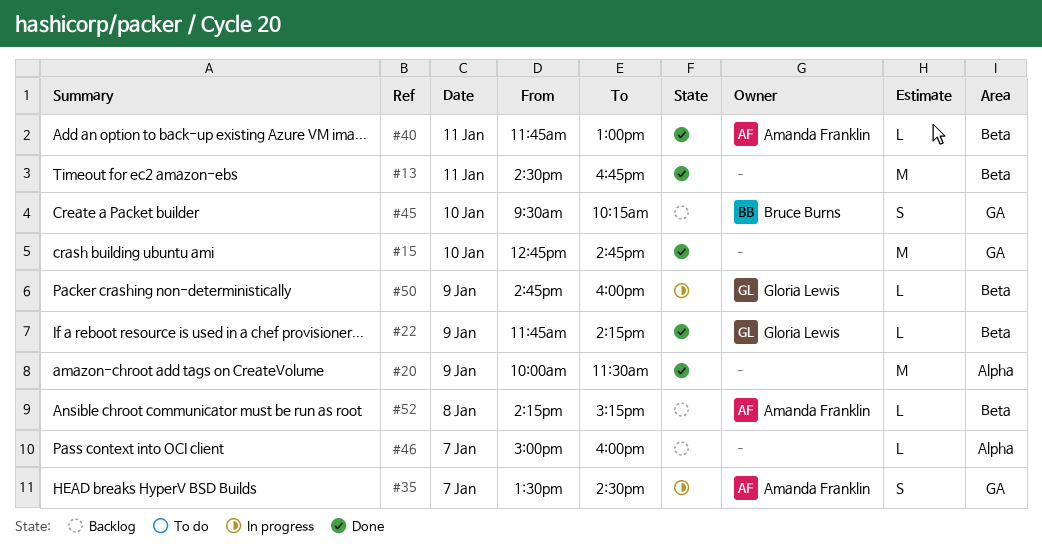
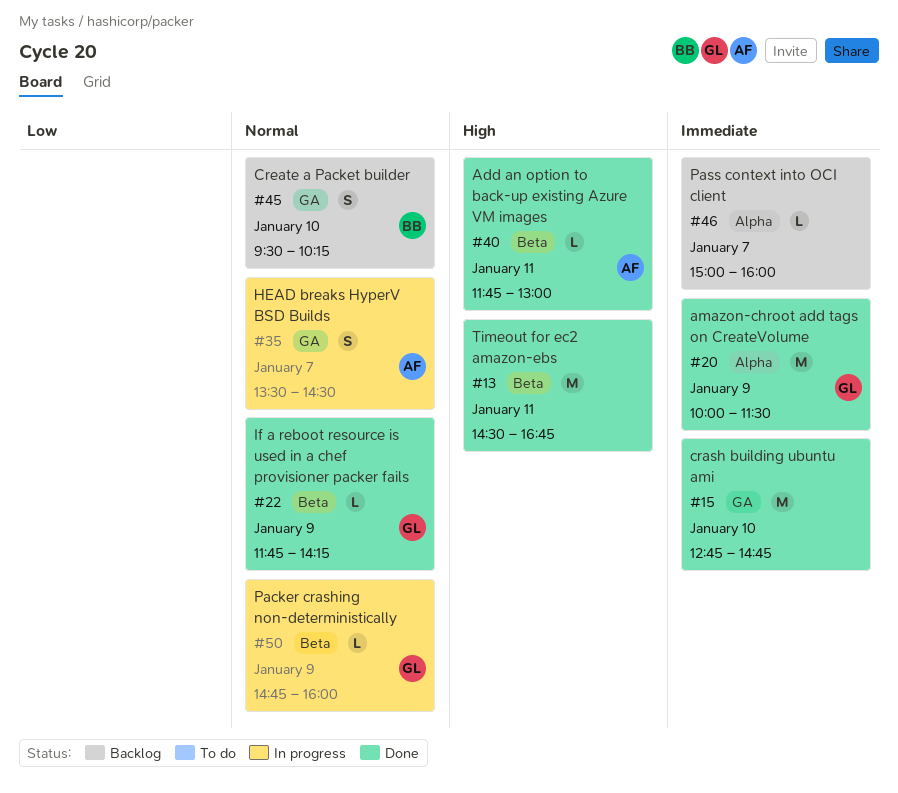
#20, owner: none -> Gloria Lewis
#52: present -> none

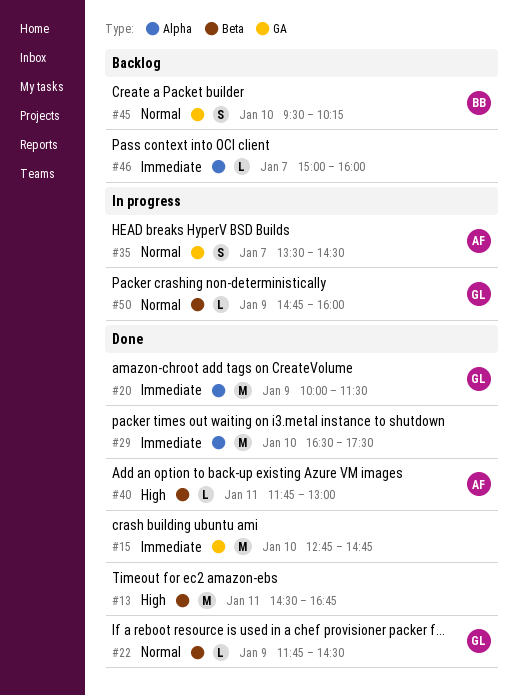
#22, ends: 14:15 -> 14:30
#29: none -> present

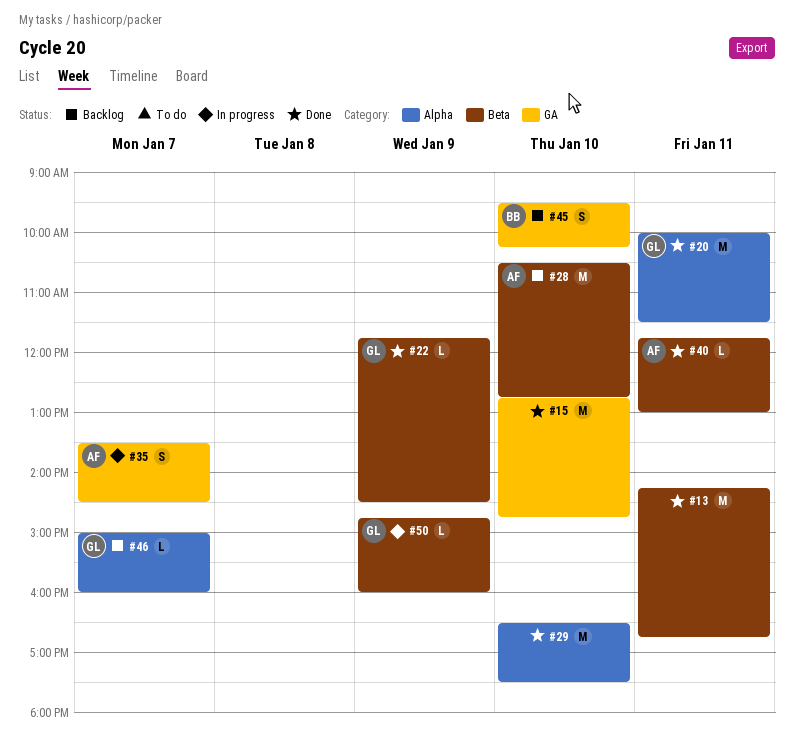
#13, begins: 14:30 -> 14:15
#20, day: Jan 9 -> Jan 11
#28: none -> present
#46, owner: none -> GL

